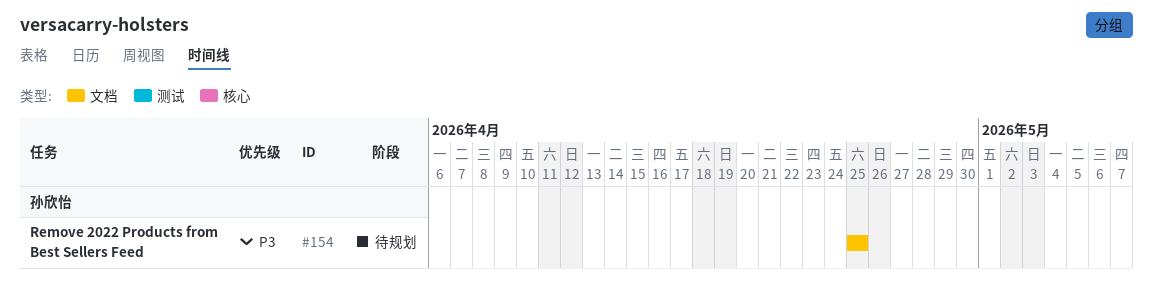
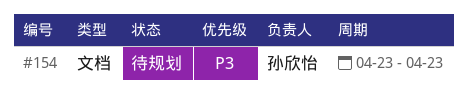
#154, start: Apr 25 -> Apr 23
#154, due: Apr 25 -> Apr 23

